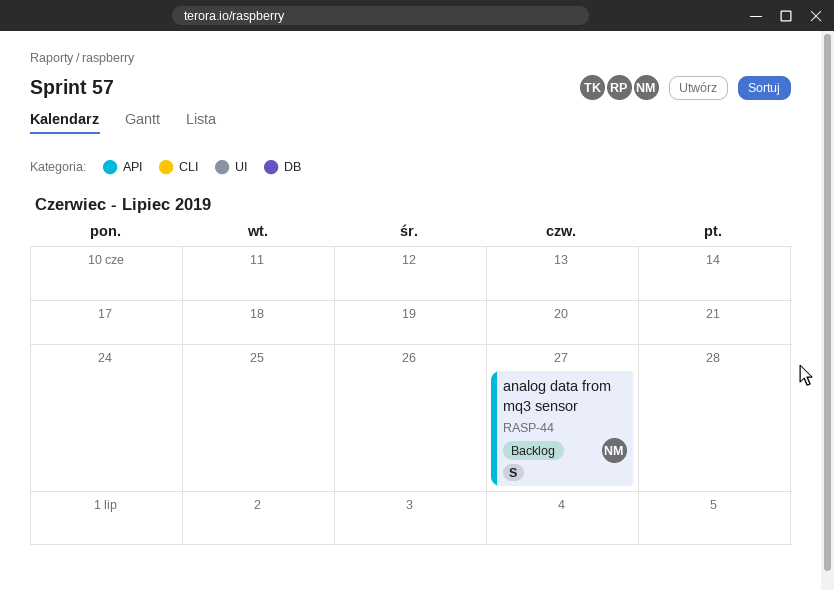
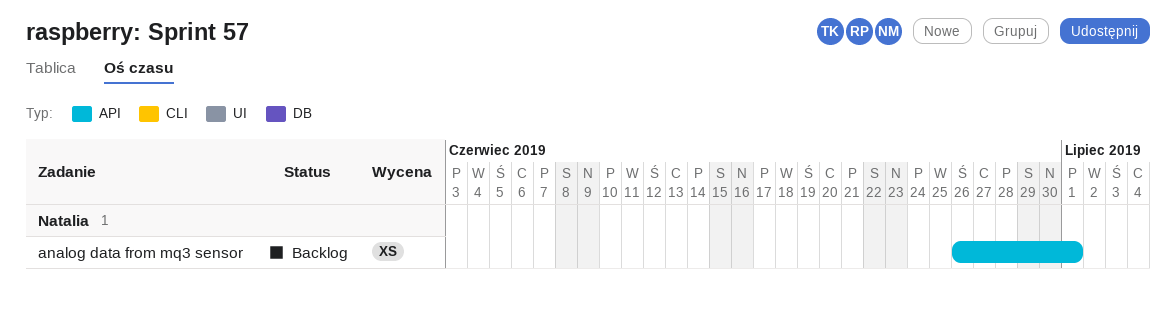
analog data from mq3 sensor, estimate: S -> XS
analog data from mq3 sensor, due: Jun 27 -> Jul 1

